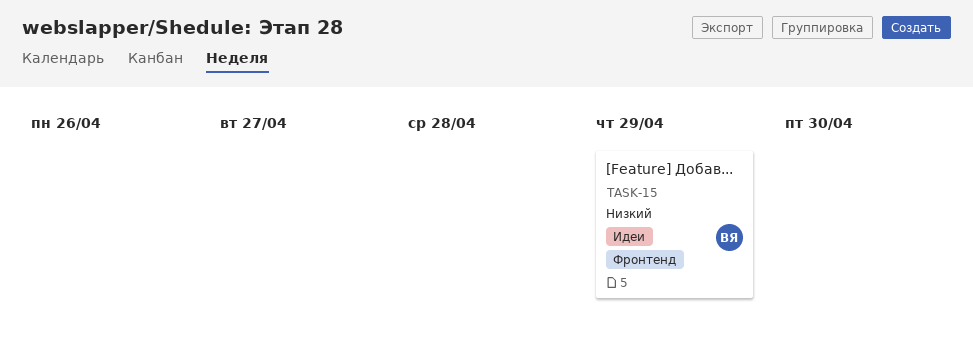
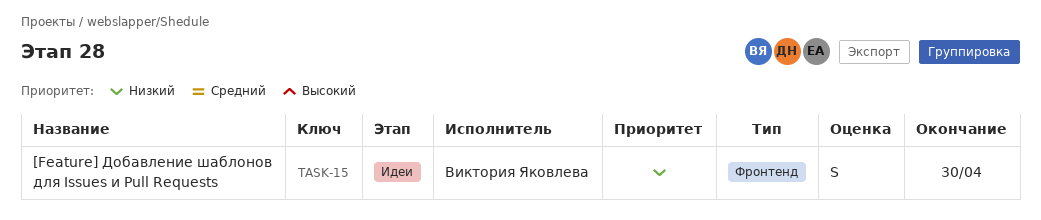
TASK-15, due: Apr 29 -> Apr 30

